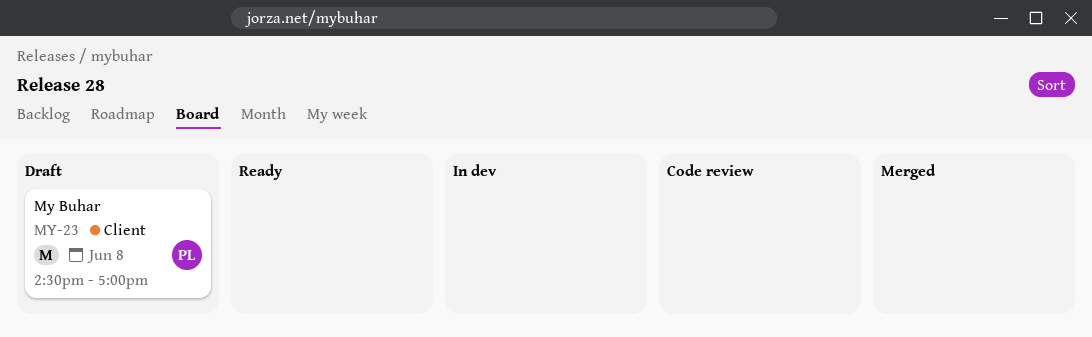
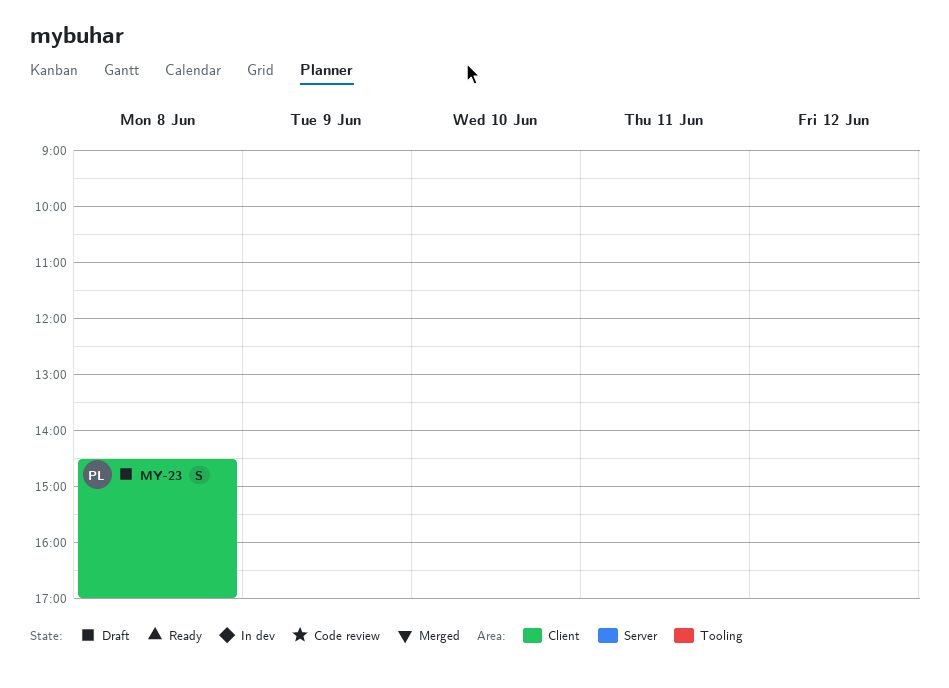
MY-23, estimate: M -> S

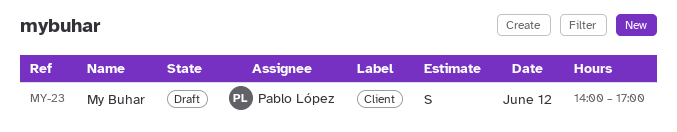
MY-23, day: Jun 8 -> Jun 12
MY-23, begins: 14:30 -> 14:00

